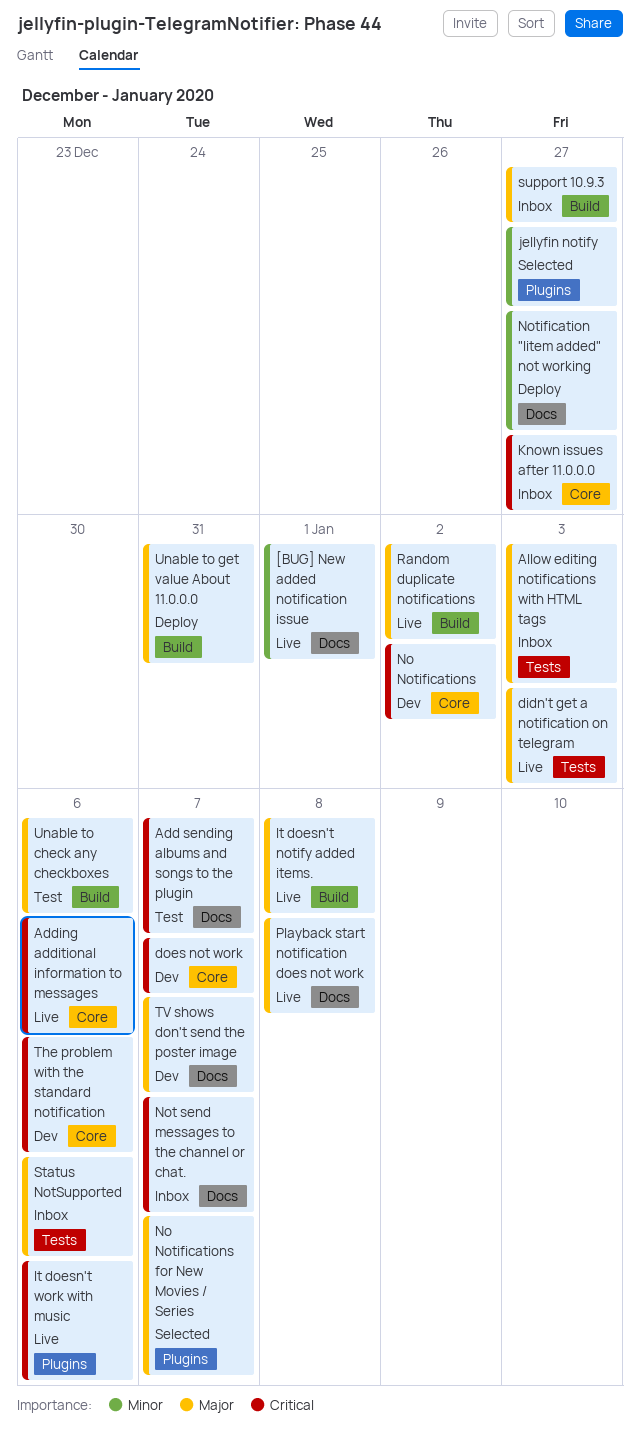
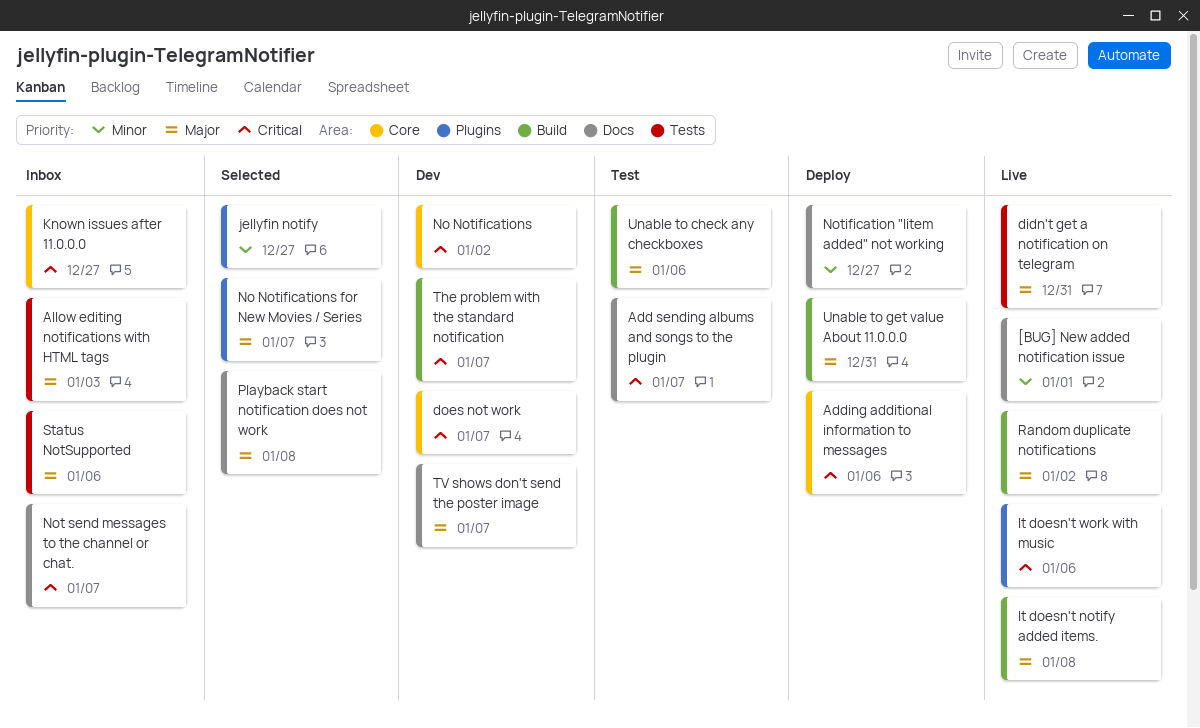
Adding additional information to messages, status: Live -> Deploy
didn't get a notification on telegram, due: Jan 3 -> Dec 31
Playback start notification does not work, status: Live -> Selected
support 10.9.3: present -> none
The problem with the standard notification, label: Core -> Build
The problem with the standard notification, due: Jan 6 -> Jan 7

